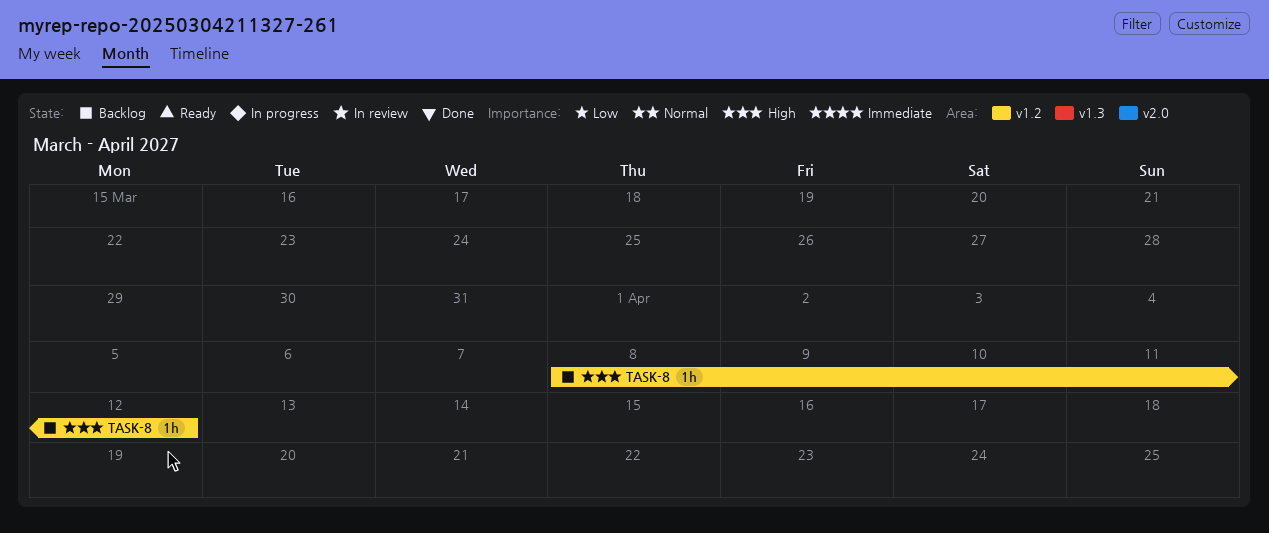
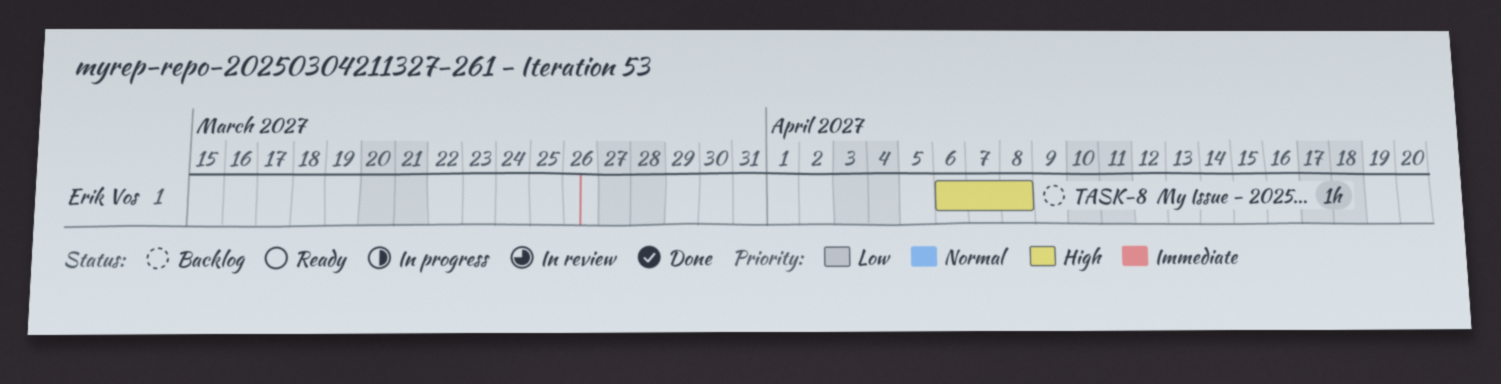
TASK-8, start: Apr 8 -> Apr 6
TASK-8, due: Apr 12 -> Apr 8

